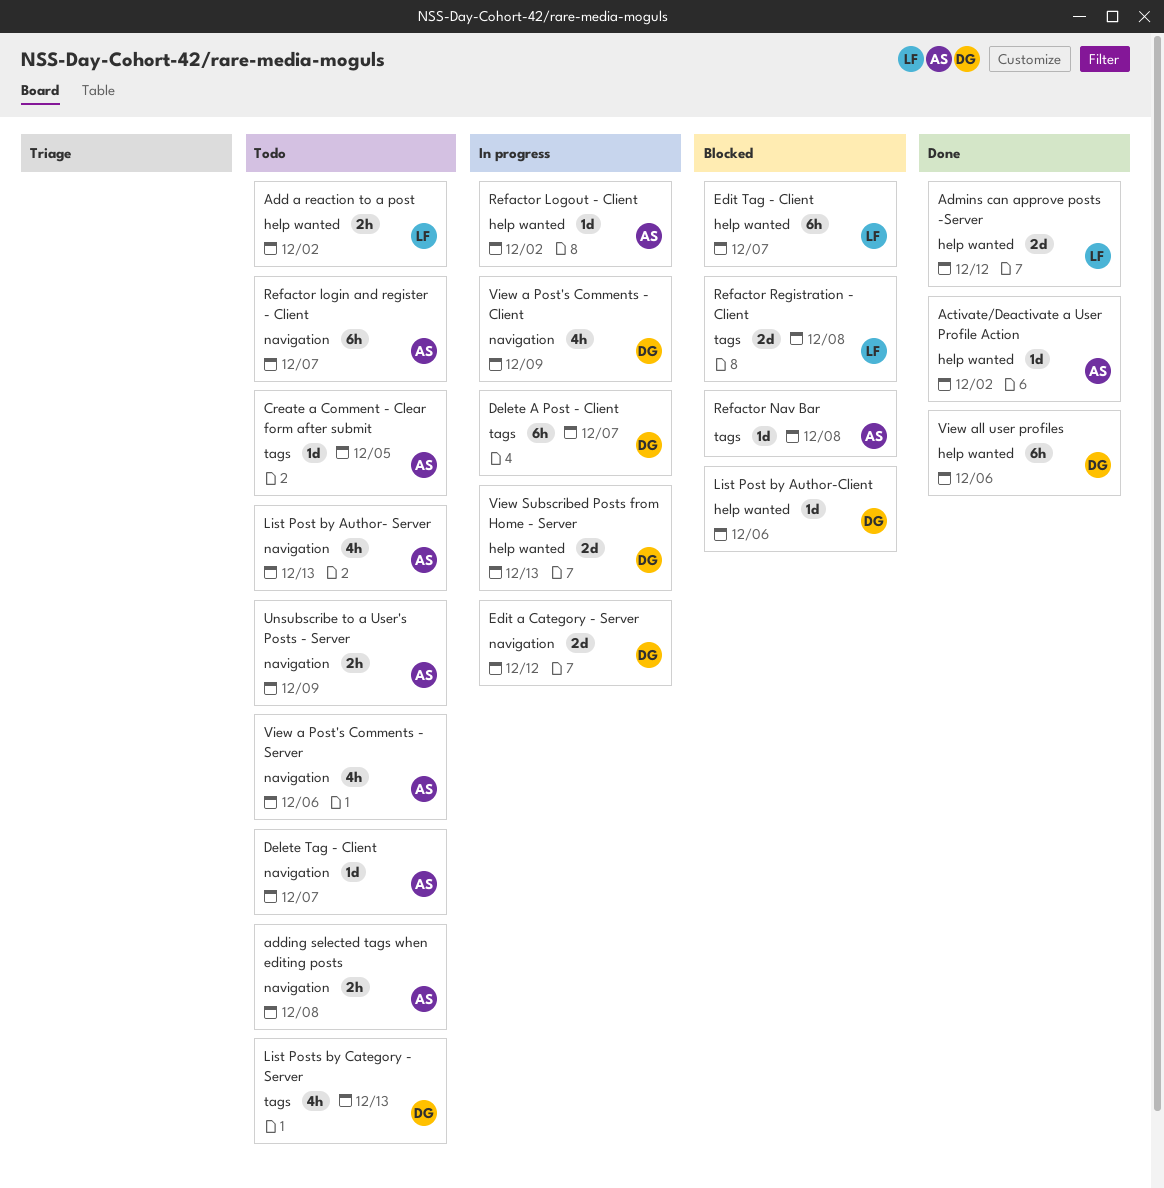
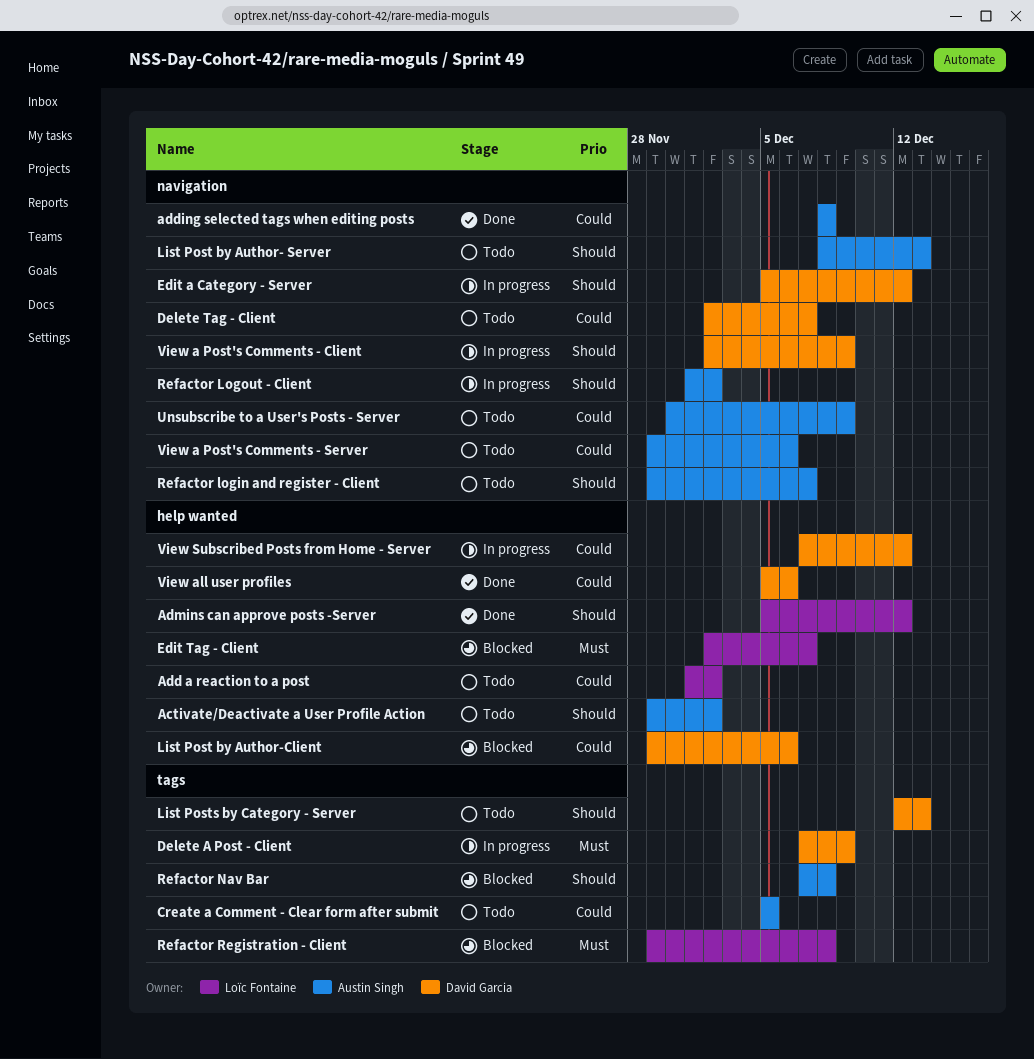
Activate/Deactivate a User Profile Action, status: Done -> Todo
adding selected tags when editing posts, status: Todo -> Done
Delete A Post - Client, due: Dec 7 -> Dec 9
Delete Tag - Client, owner: Austin Singh -> David Garcia
Refactor Logout - Client, label: help wanted -> navigation
View Subscribed Posts from Home - Server, due: Dec 13 -> Dec 12

